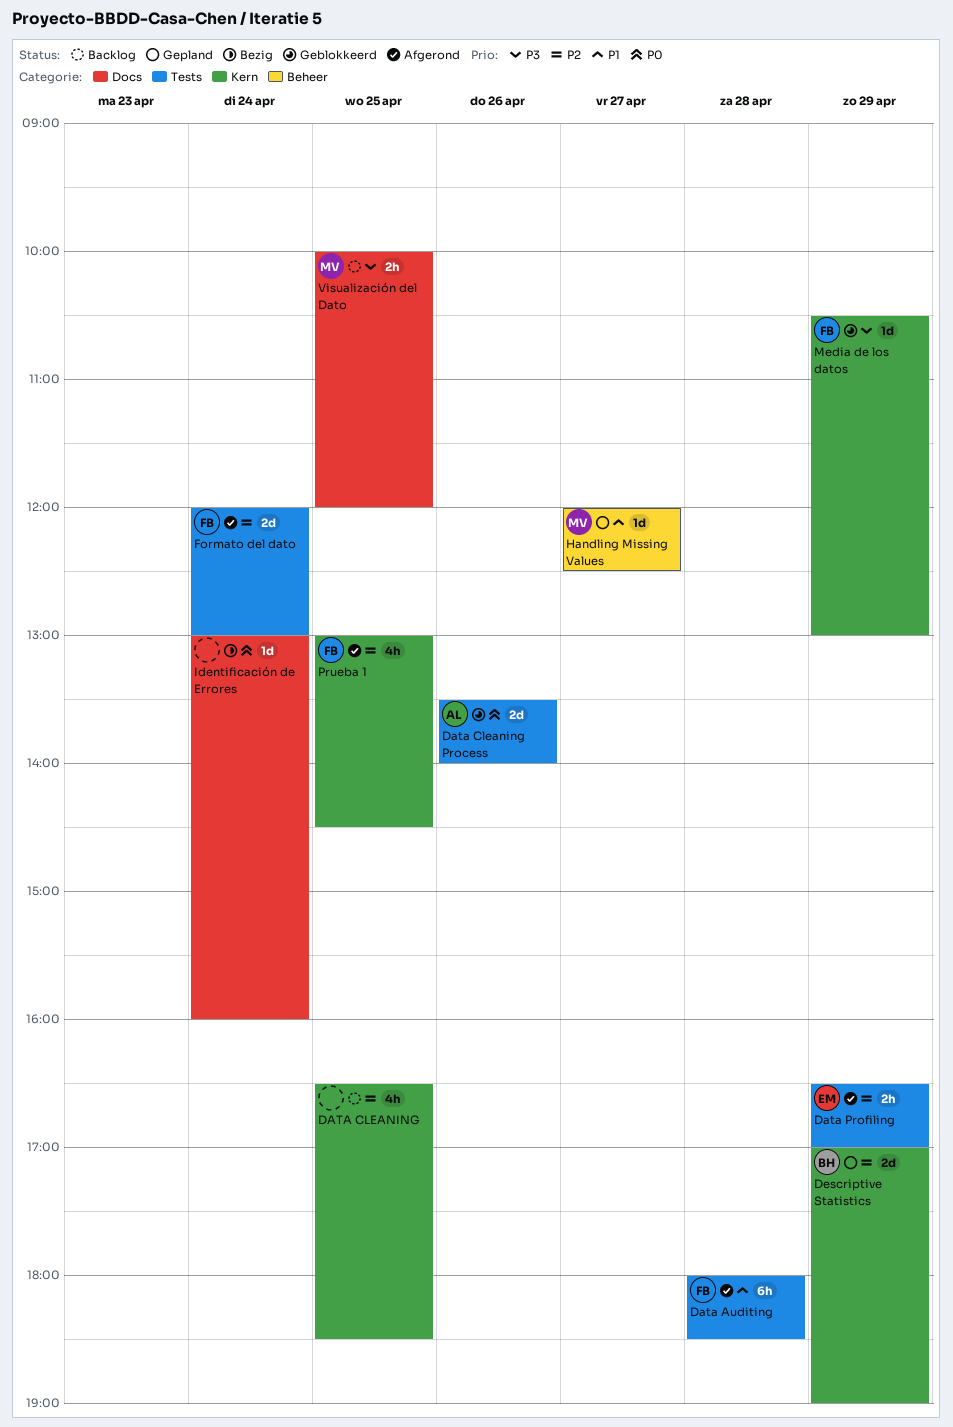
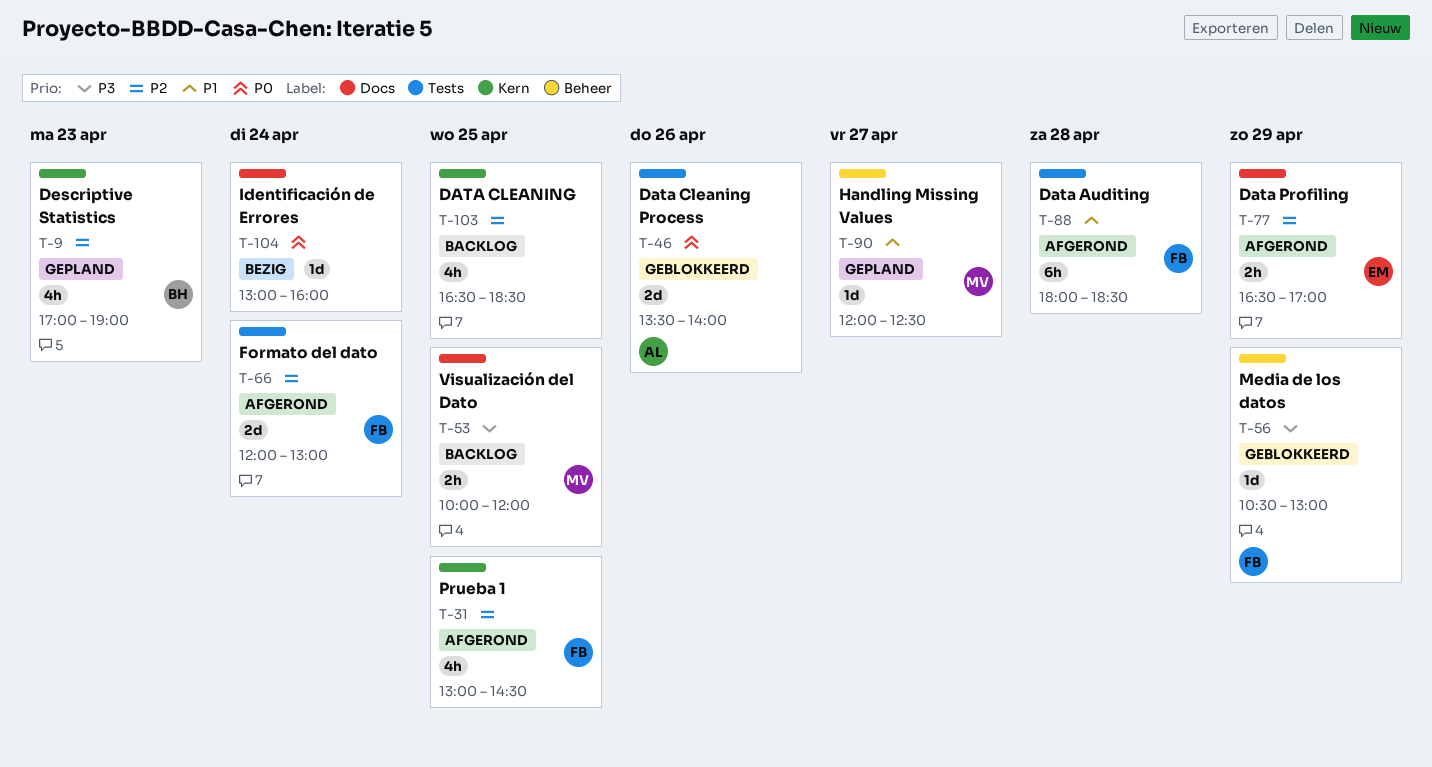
Data Profiling, label: Tests -> Docs
Descriptive Statistics, estimate: 2d -> 4h
Descriptive Statistics, day: Apr 29 -> Apr 23
Media de los datos, label: Kern -> Beheer

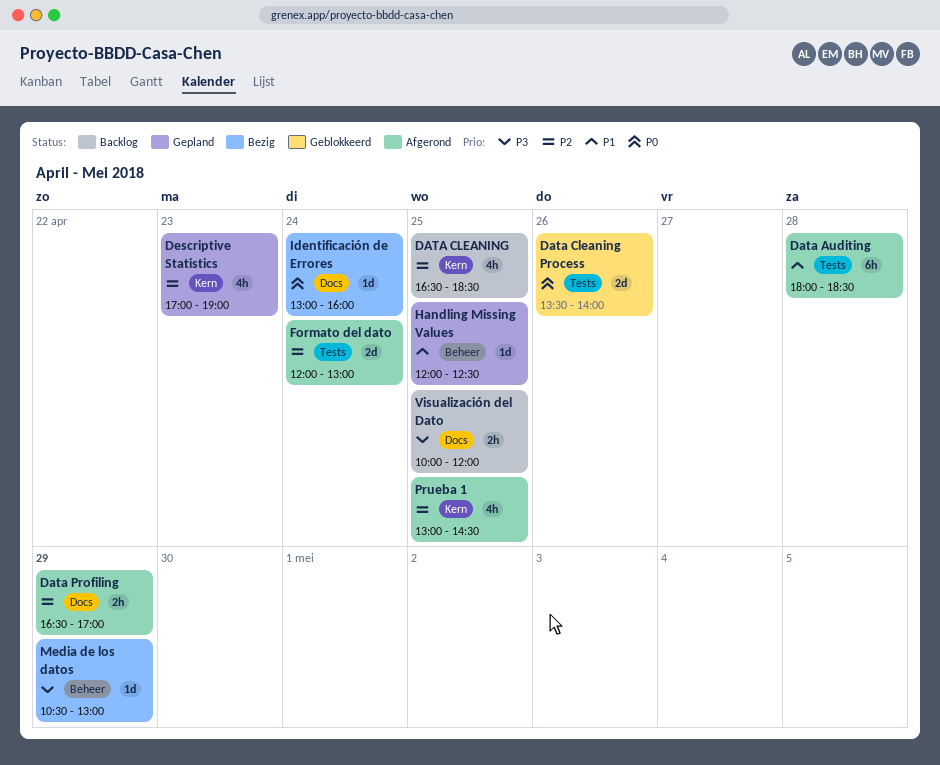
Handling Missing Values, day: Apr 27 -> Apr 25
Media de los datos, status: Geblokkeerd -> Bezig

